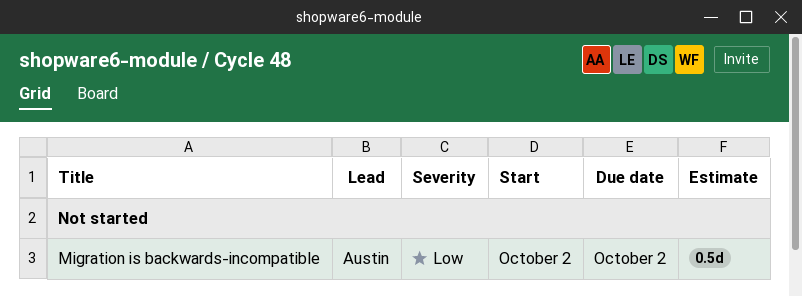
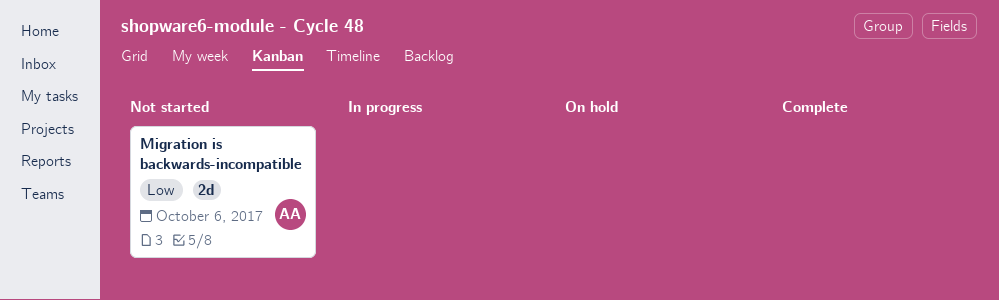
Migration is backwards-incompatible, estimate: 0.5d -> 2d
Migration is backwards-incompatible, due: Oct 2 -> Oct 6

